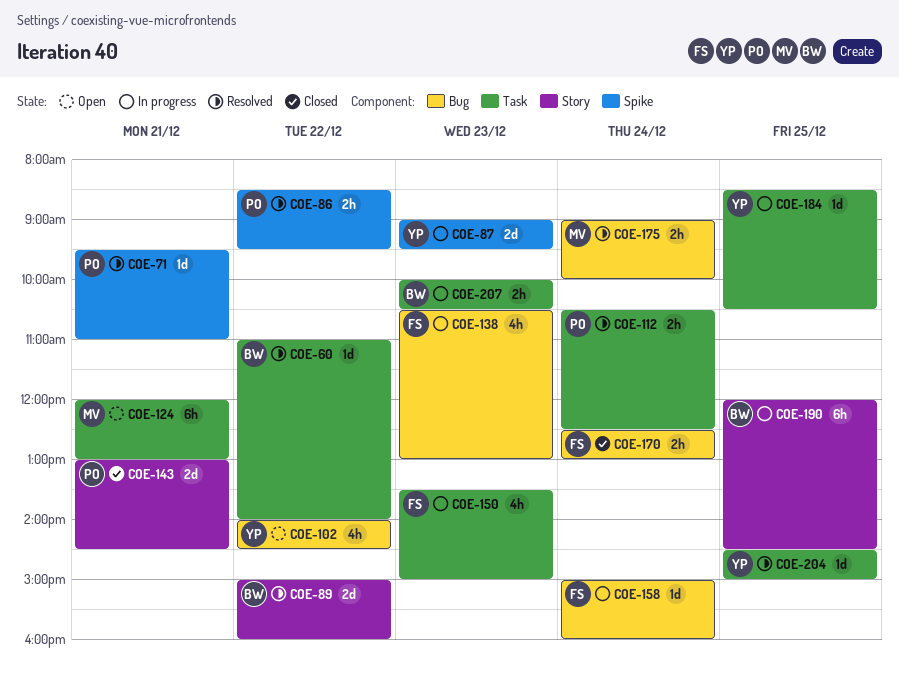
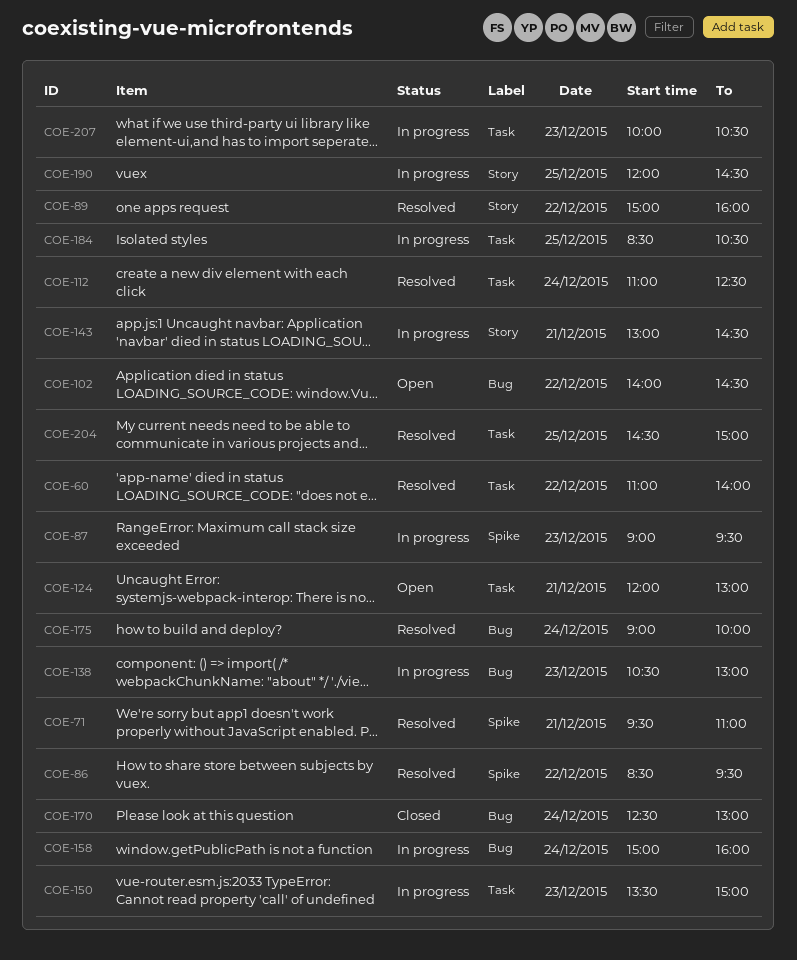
COE-112, begins: 10:30 -> 11:00
COE-143, status: Closed -> In progress

